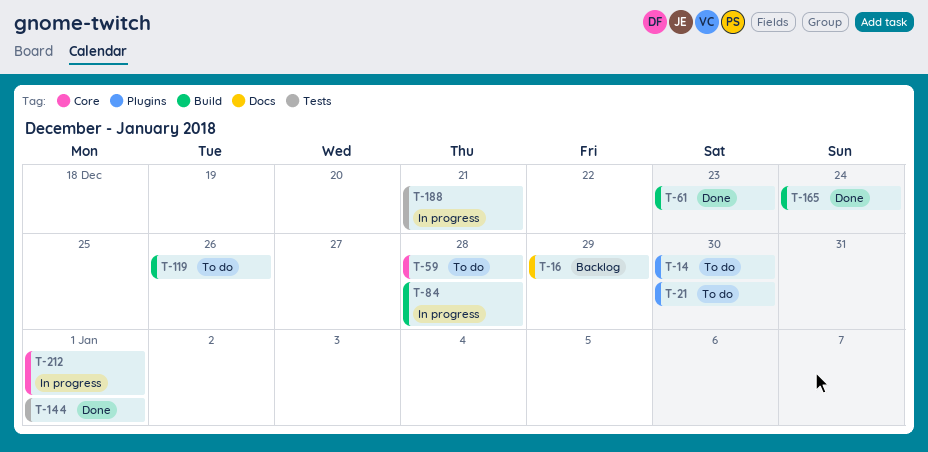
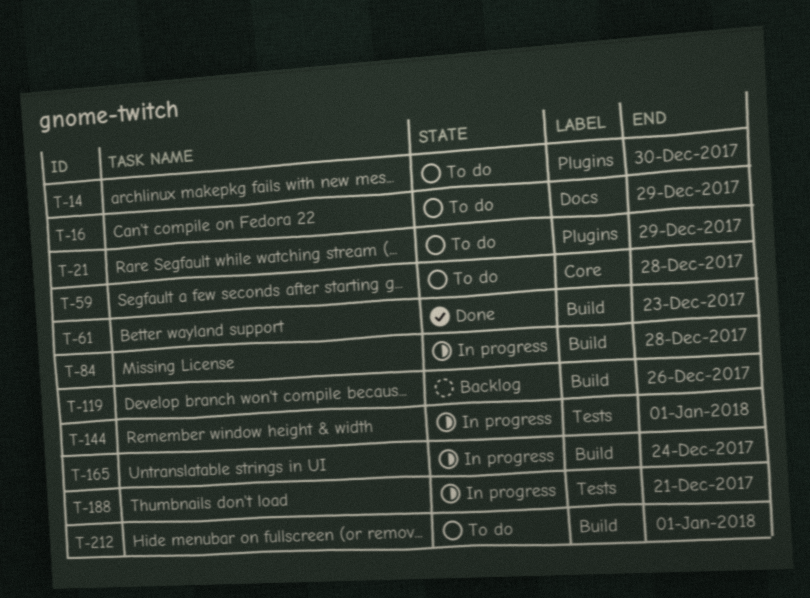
T-16, status: Backlog -> To do
T-21, due: Dec 30 -> Dec 29
T-119, status: To do -> Backlog
T-144, status: Done -> In progress
T-165, status: Done -> In progress
T-212, status: In progress -> To do
T-212, label: Core -> Build

